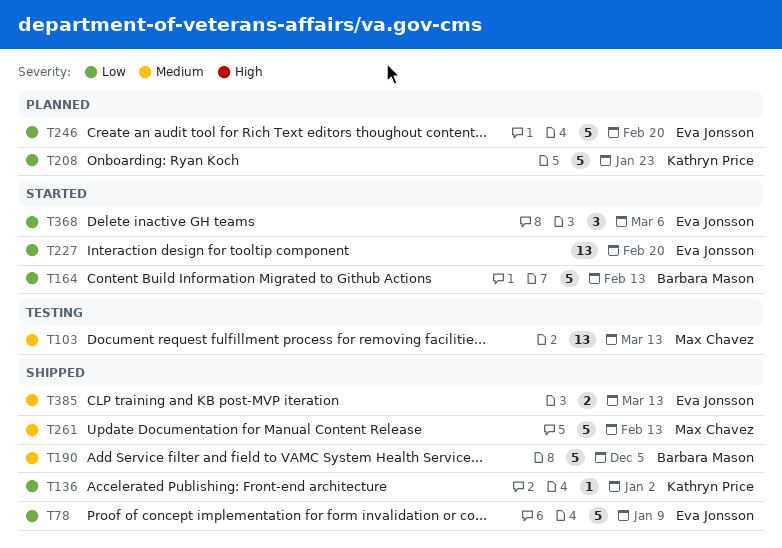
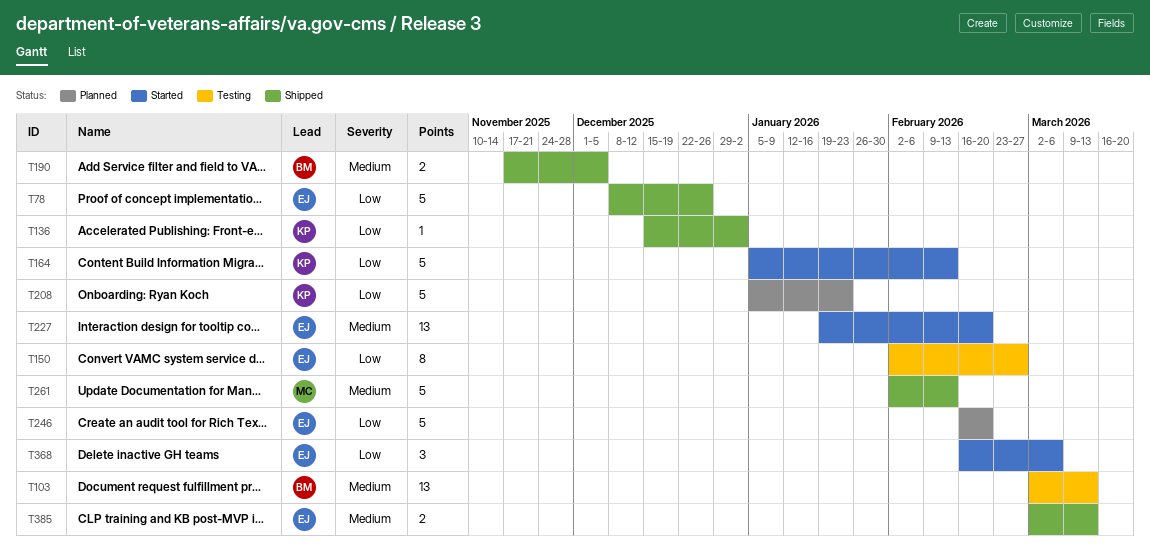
T78, due: Jan 9 -> Dec 26
T103, owner: Max Chavez -> Barbara Mason
T150: none -> present
T164, owner: Barbara Mason -> Kathryn Price
T190, estimate: 5 -> 2
T227, priority: Low -> Medium

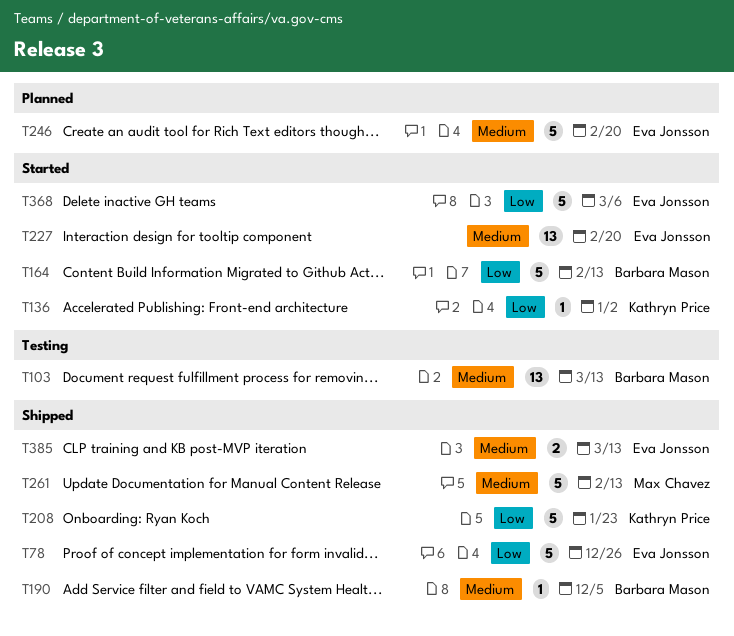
T136, status: Shipped -> Started
T150: present -> none
T164, owner: Kathryn Price -> Barbara Mason
T190, estimate: 2 -> 1
T208, status: Planned -> Shipped
T246, priority: Low -> Medium
T368, estimate: 3 -> 5

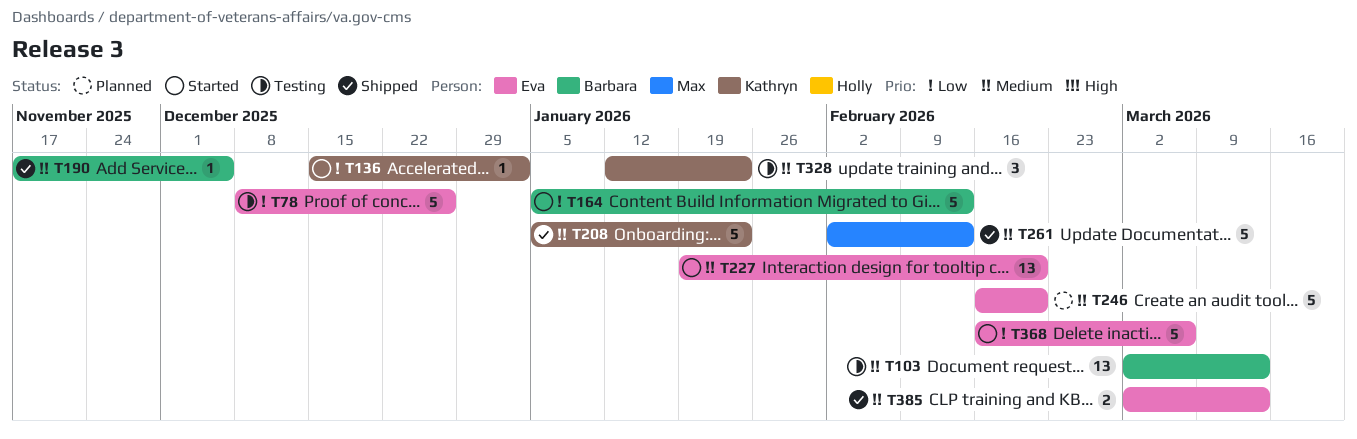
T78, status: Shipped -> Testing
T208, priority: Low -> Medium
T328: none -> present

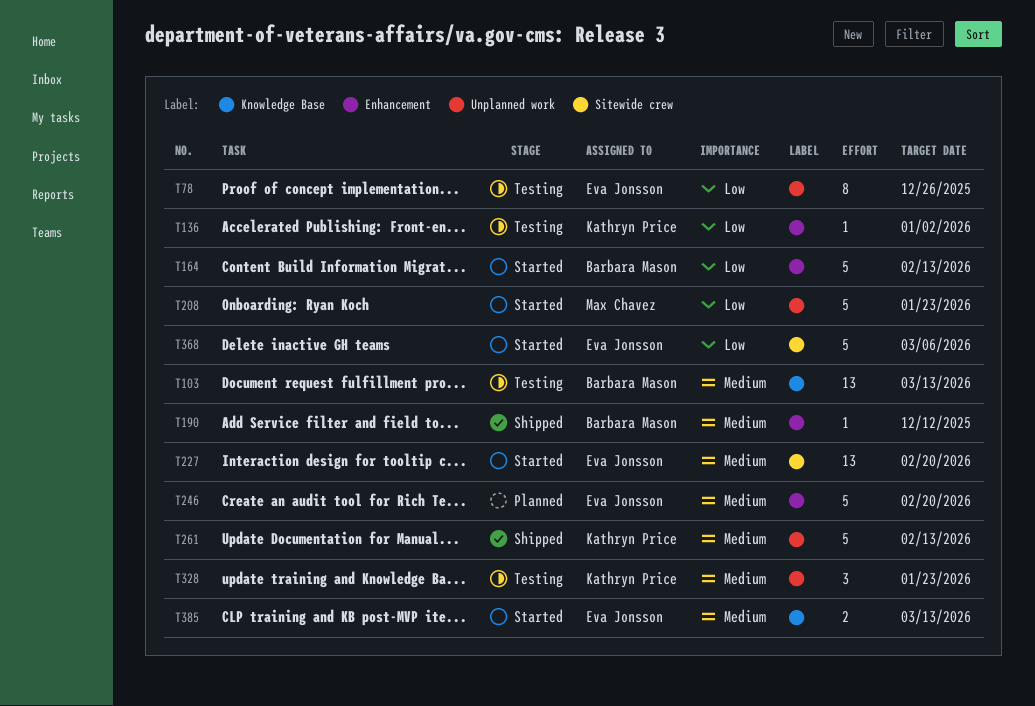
T78, estimate: 5 -> 8
T136, status: Started -> Testing
T190, due: Dec 5 -> Dec 12
T208, status: Shipped -> Started
T208, owner: Kathryn Price -> Max Chavez
T208, priority: Medium -> Low
T261, owner: Max Chavez -> Kathryn Price
T385, status: Shipped -> Started

